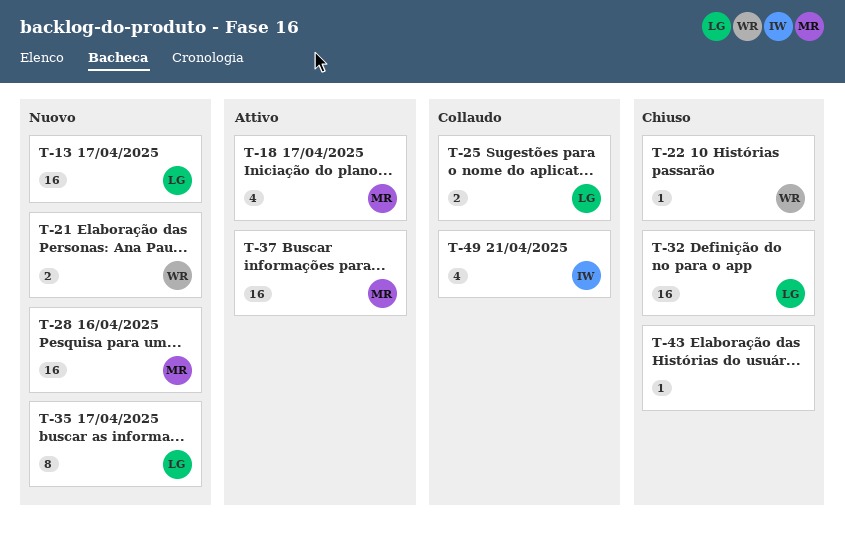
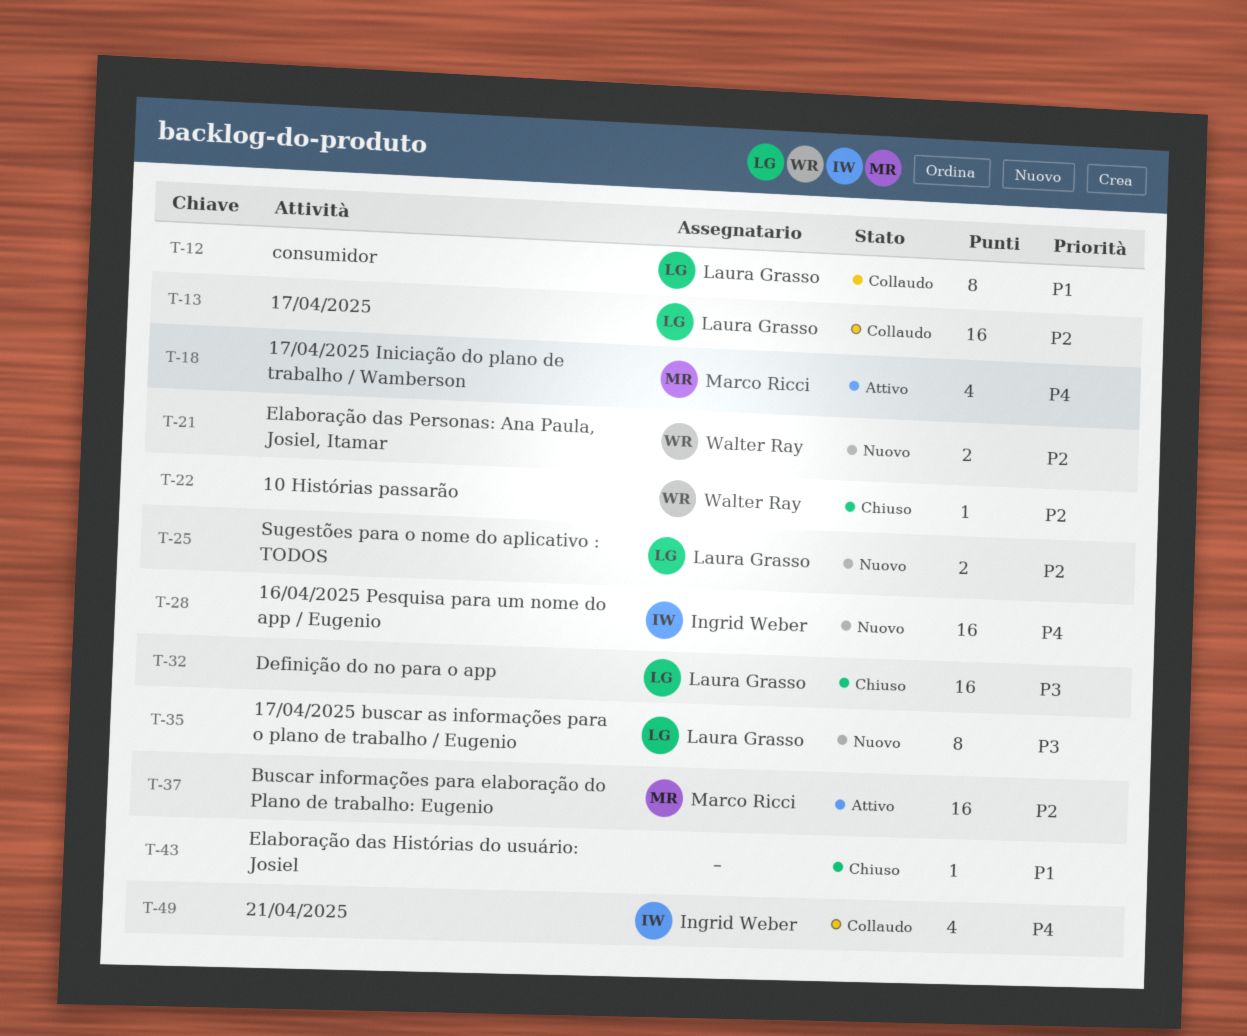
T-12: none -> present
T-13, status: Nuovo -> Collaudo
T-25, status: Collaudo -> Nuovo
T-28, owner: Marco Ricci -> Ingrid Weber

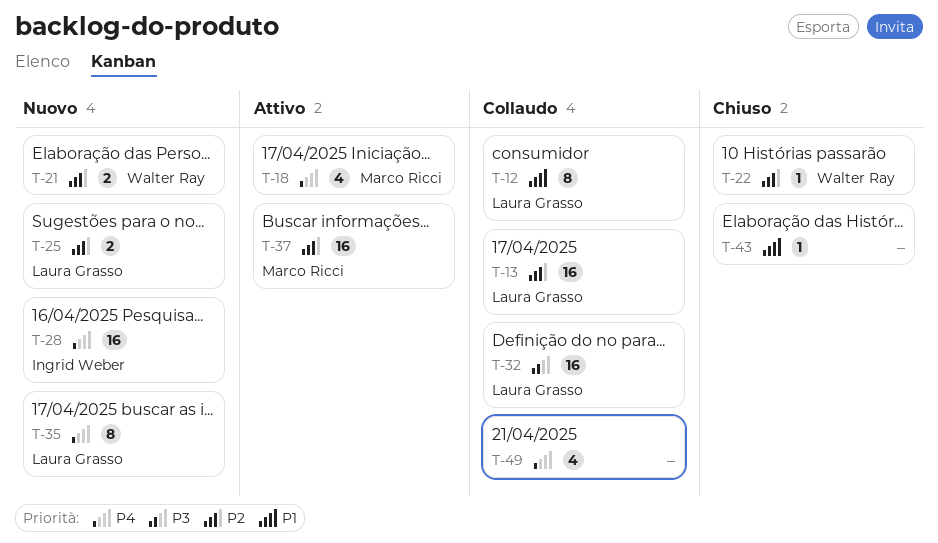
T-32, status: Chiuso -> Collaudo
T-35, priority: P3 -> P4
T-49, owner: Ingrid Weber -> none

